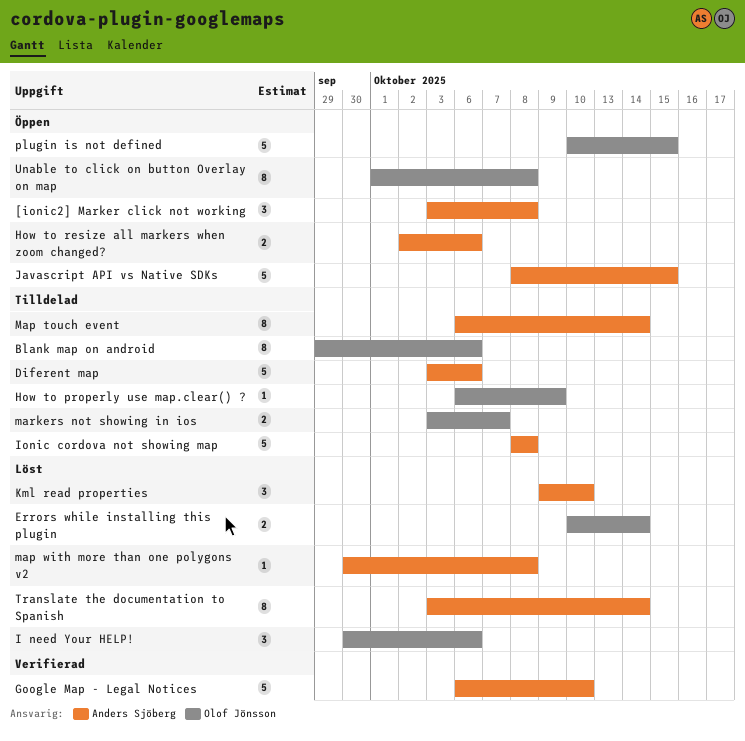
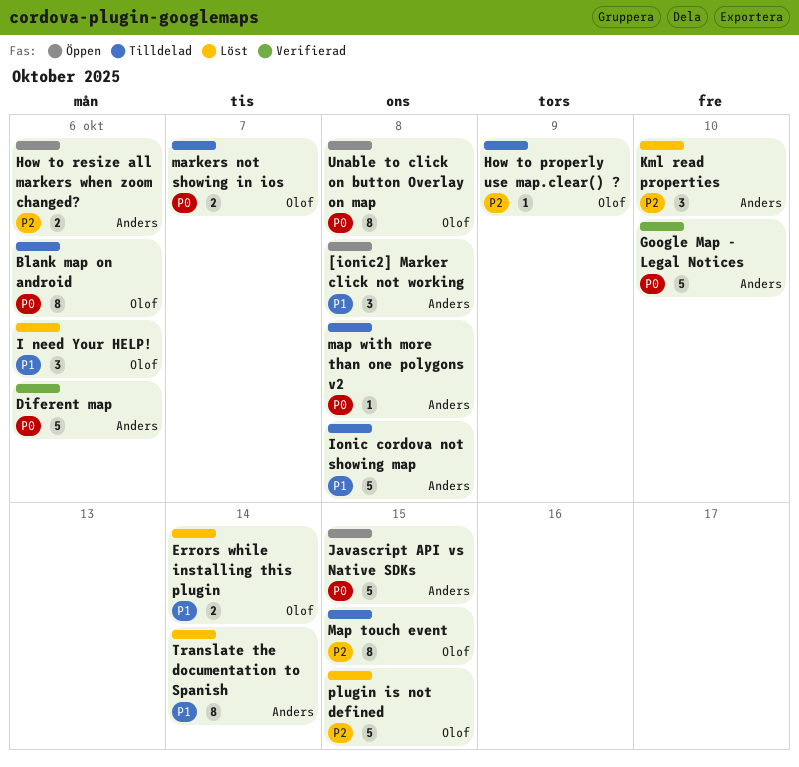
Diferent map, status: Tilldelad -> Verifierad
Map touch event, owner: Anders Sjöberg -> Olof Jönsson
Map touch event, due: Oct 14 -> Oct 15
map with more than one polygons v2, status: Löst -> Tilldelad
plugin is not defined, status: Öppen -> Löst

